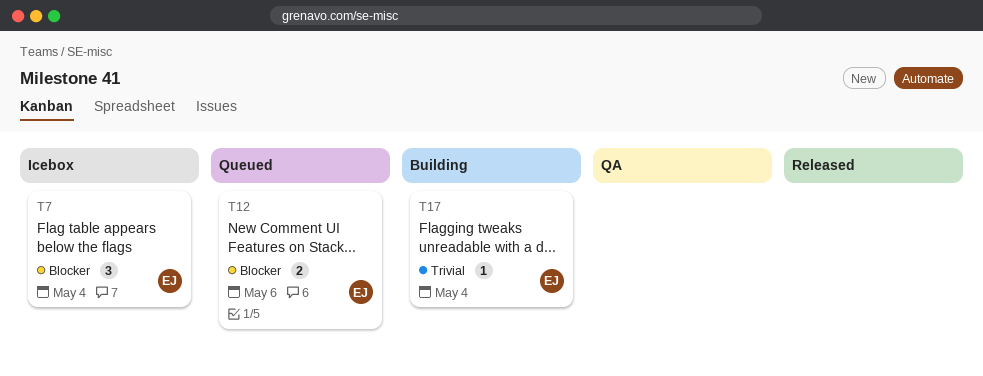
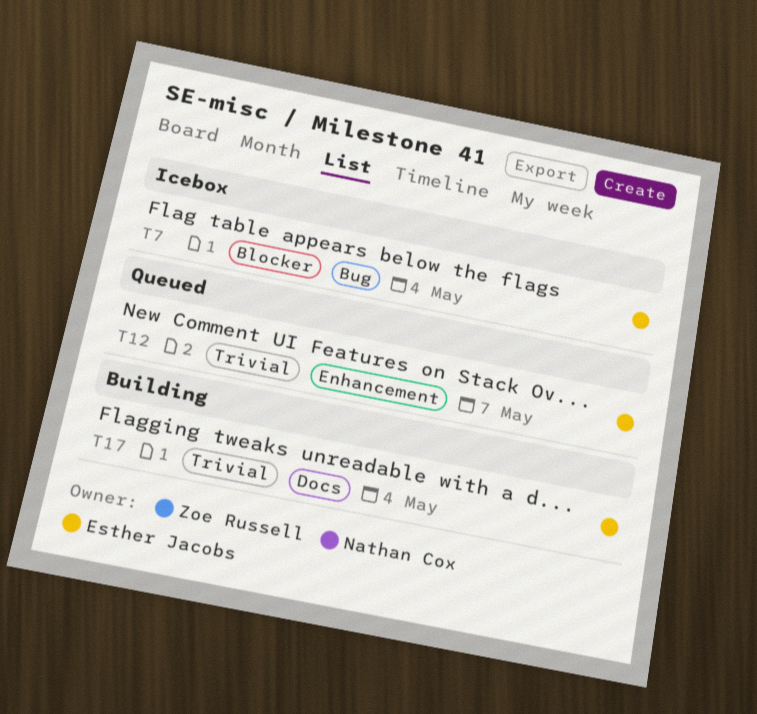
T12, priority: Blocker -> Trivial
T12, due: May 6 -> May 7

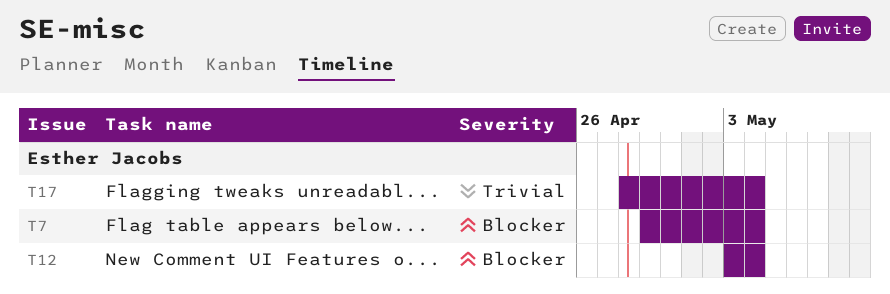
T12, priority: Trivial -> Blocker
T12, due: May 7 -> May 4

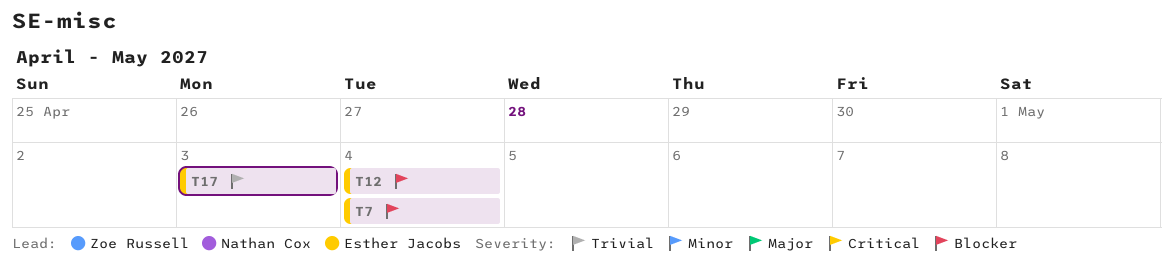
T17, due: May 4 -> May 3

